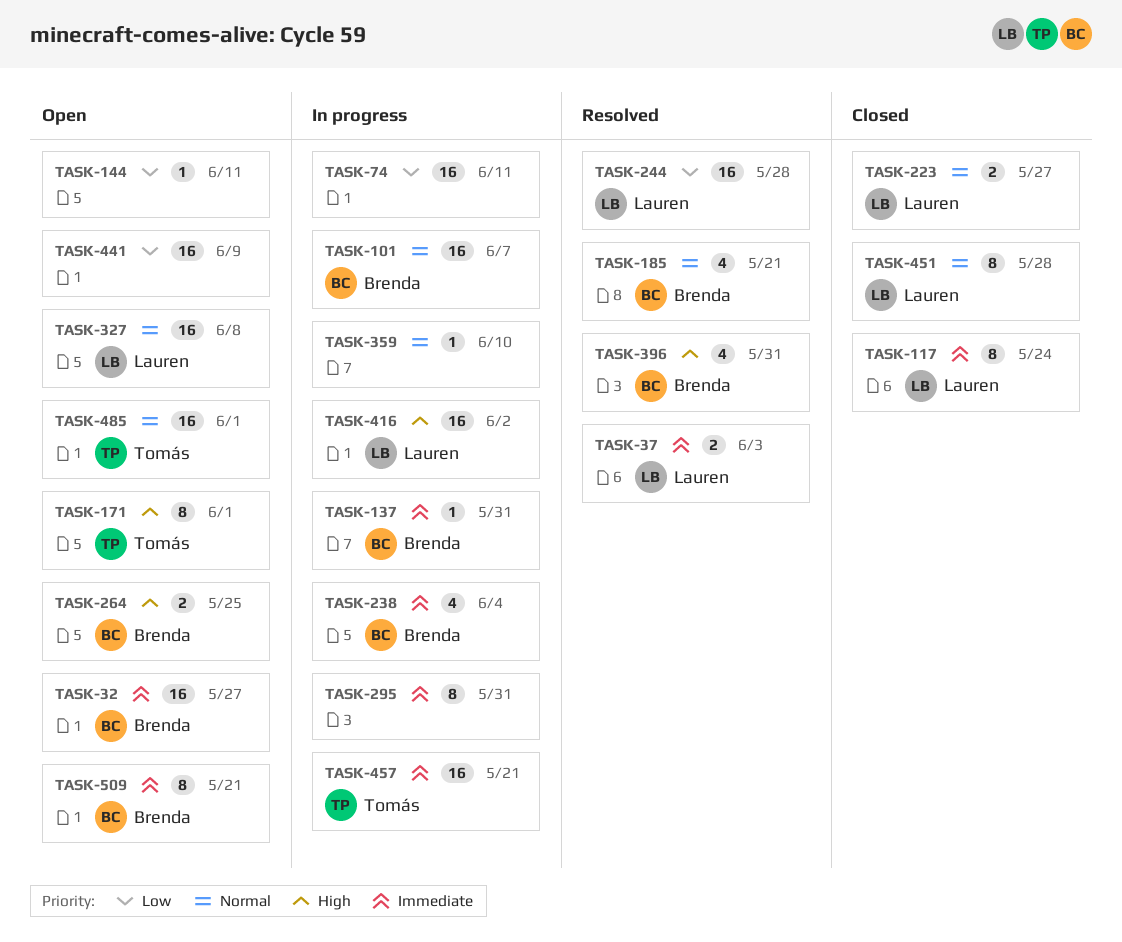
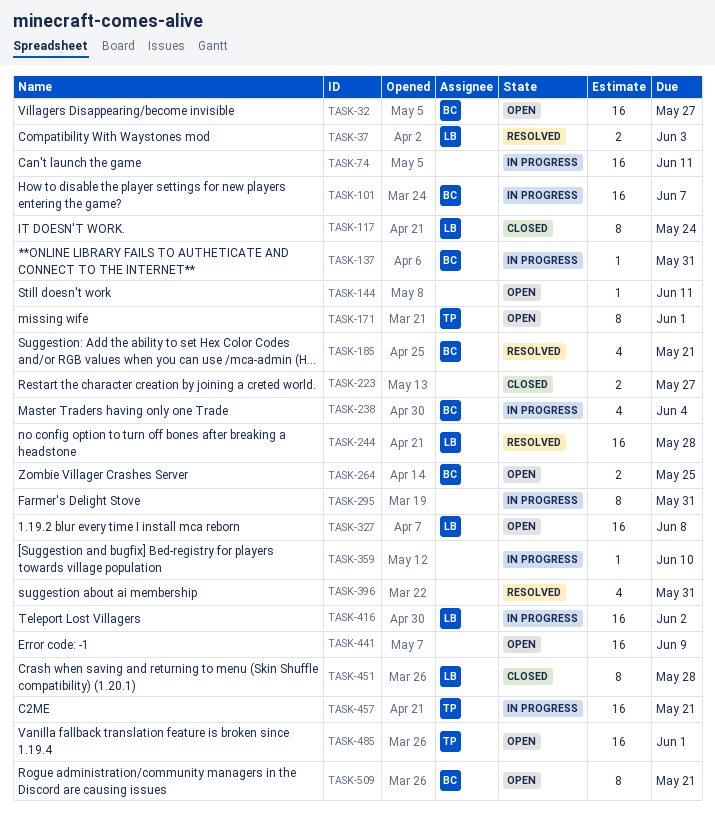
TASK-223, owner: Lauren -> none
TASK-396, owner: Brenda -> none

